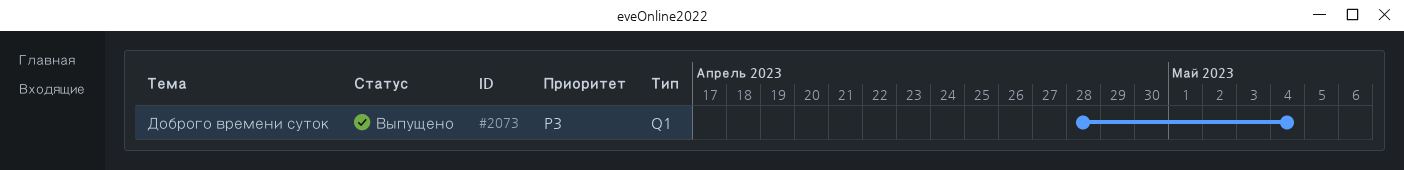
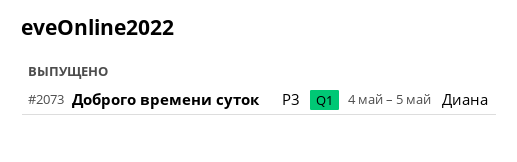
#2073, start: Apr 28 -> May 4
#2073, due: May 4 -> May 5

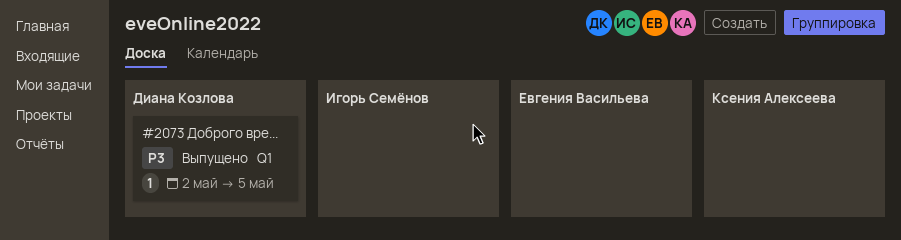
#2073, start: May 4 -> May 2

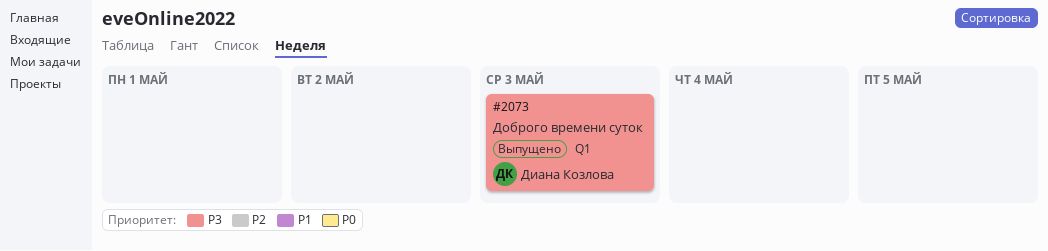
#2073, due: May 5 -> May 3

